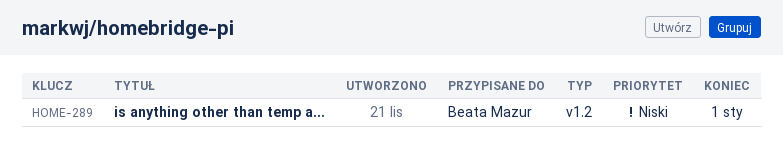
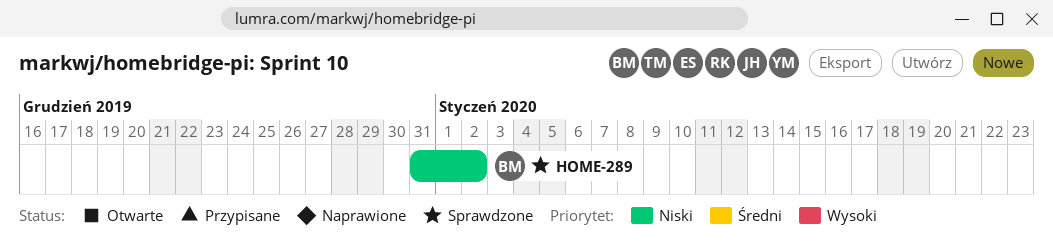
HOME-289, due: Jan 1 -> Jan 2

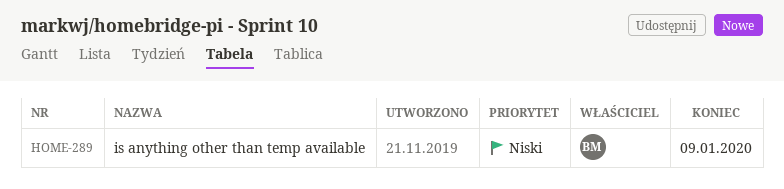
HOME-289, due: Jan 2 -> Jan 9

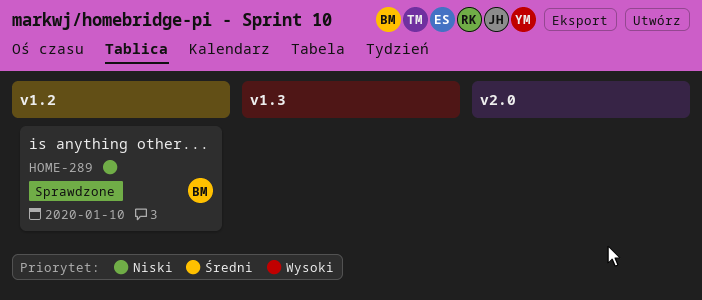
HOME-289, due: Jan 9 -> Jan 10

